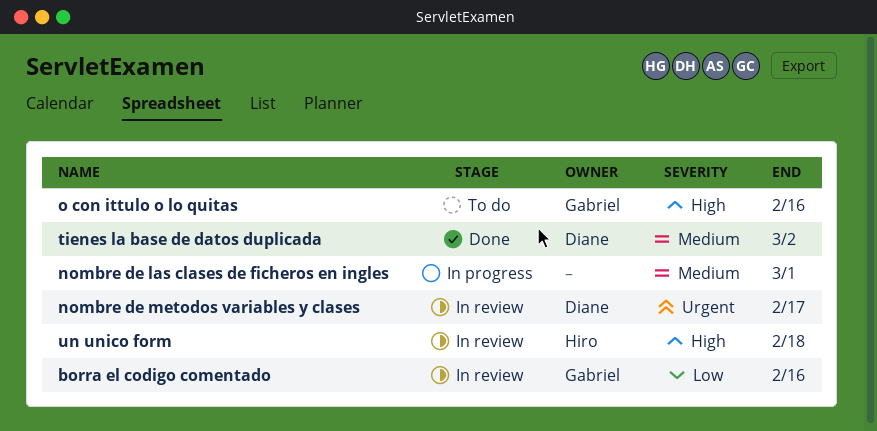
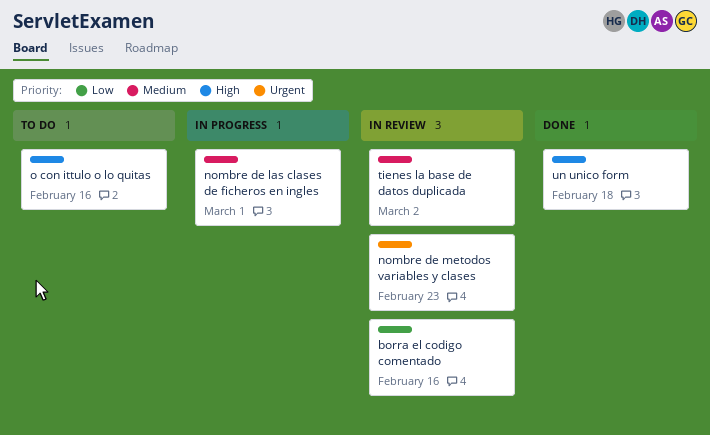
nombre de metodos variables y clases, due: Feb 17 -> Feb 23
tienes la base de datos duplicada, status: Done -> In review
un unico form, status: In review -> Done

